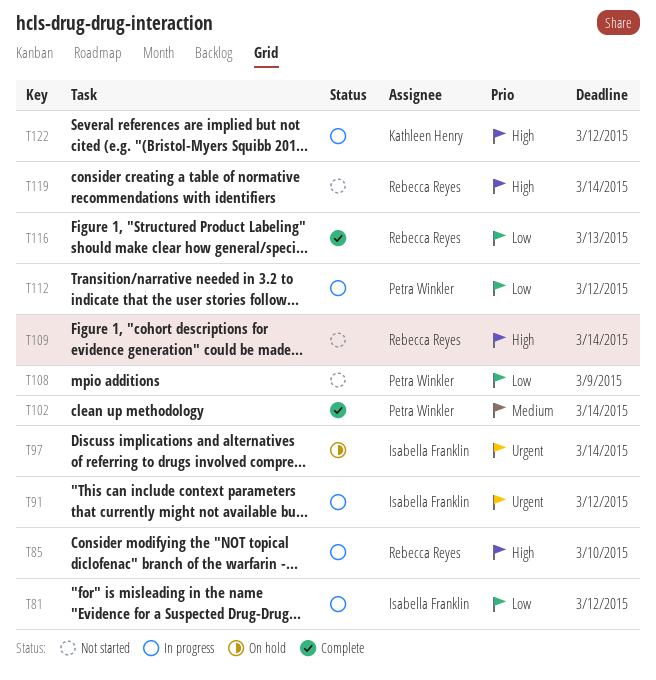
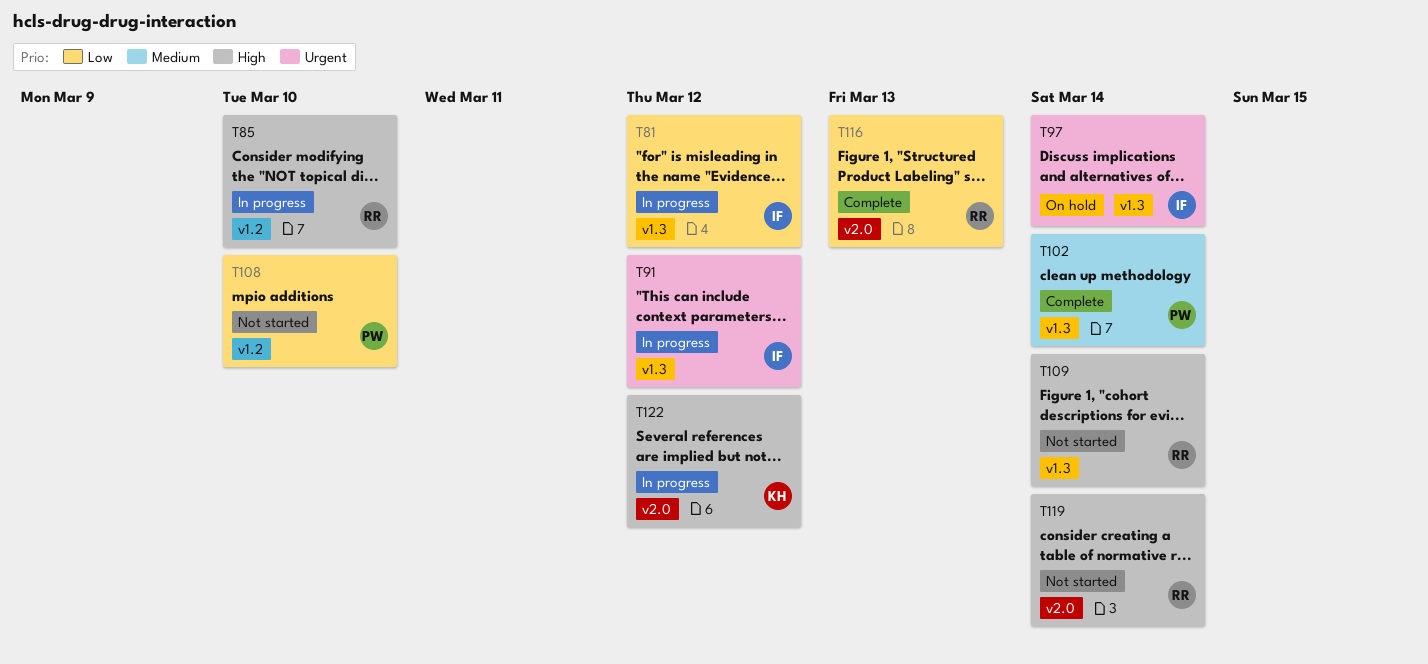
T108, due: Mar 9 -> Mar 10
T112: present -> none

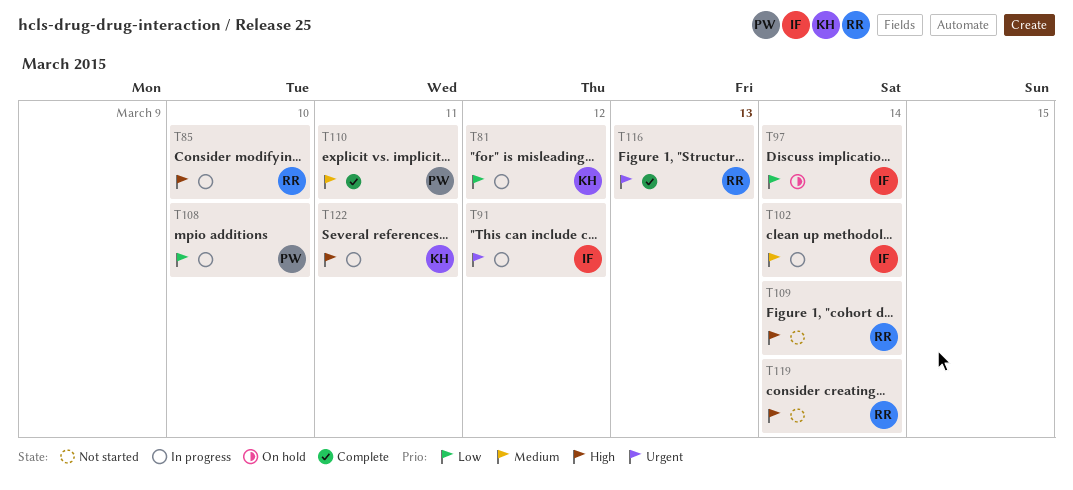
T81, owner: IF -> KH
T97, priority: Urgent -> Low
T102, status: Complete -> In progress
T102, owner: PW -> IF
T108, status: Not started -> In progress
T110: none -> present
T116, priority: Low -> Urgent
T122, due: Mar 12 -> Mar 11

